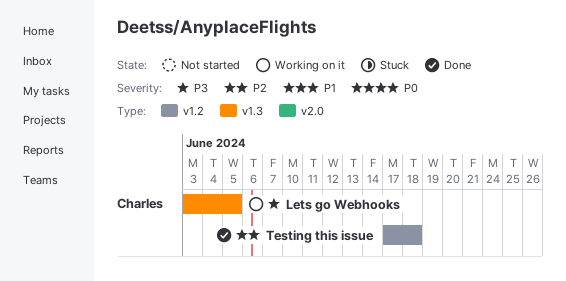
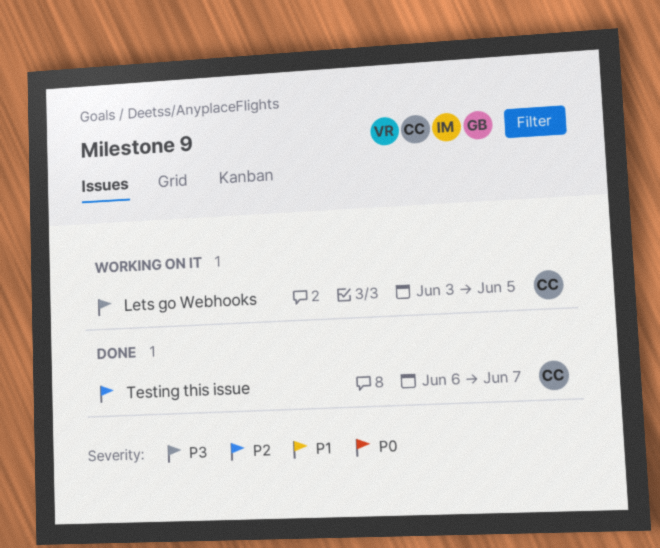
Testing this issue, start: Jun 17 -> Jun 6
Testing this issue, due: Jun 18 -> Jun 7

